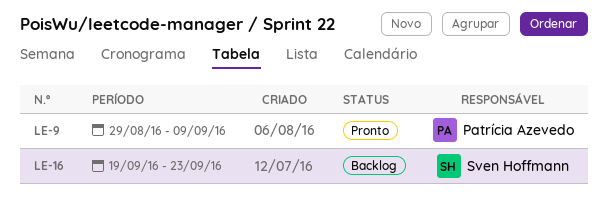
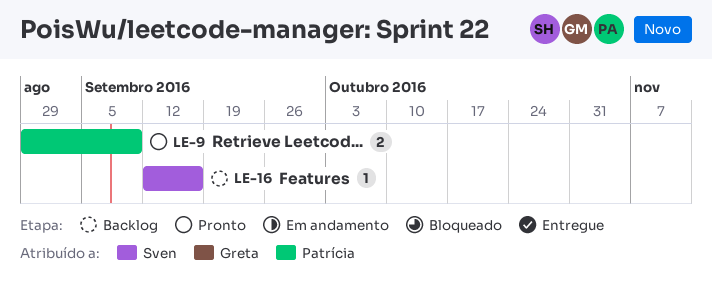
LE-16, start: Sep 19 -> Sep 12
LE-16, due: Sep 23 -> Sep 16

